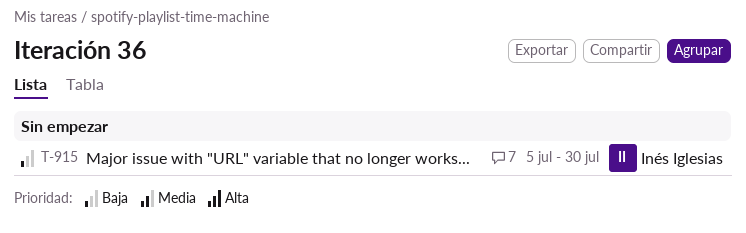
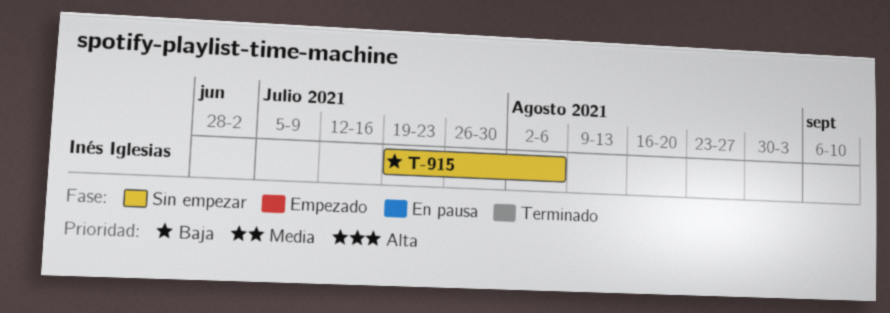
T-915, start: Jul 5 -> Jul 19
T-915, due: Jul 30 -> Aug 6

